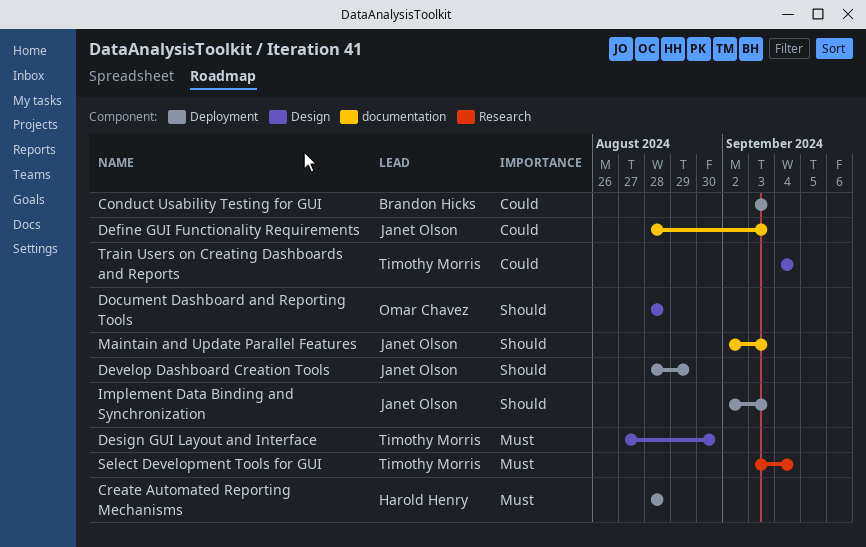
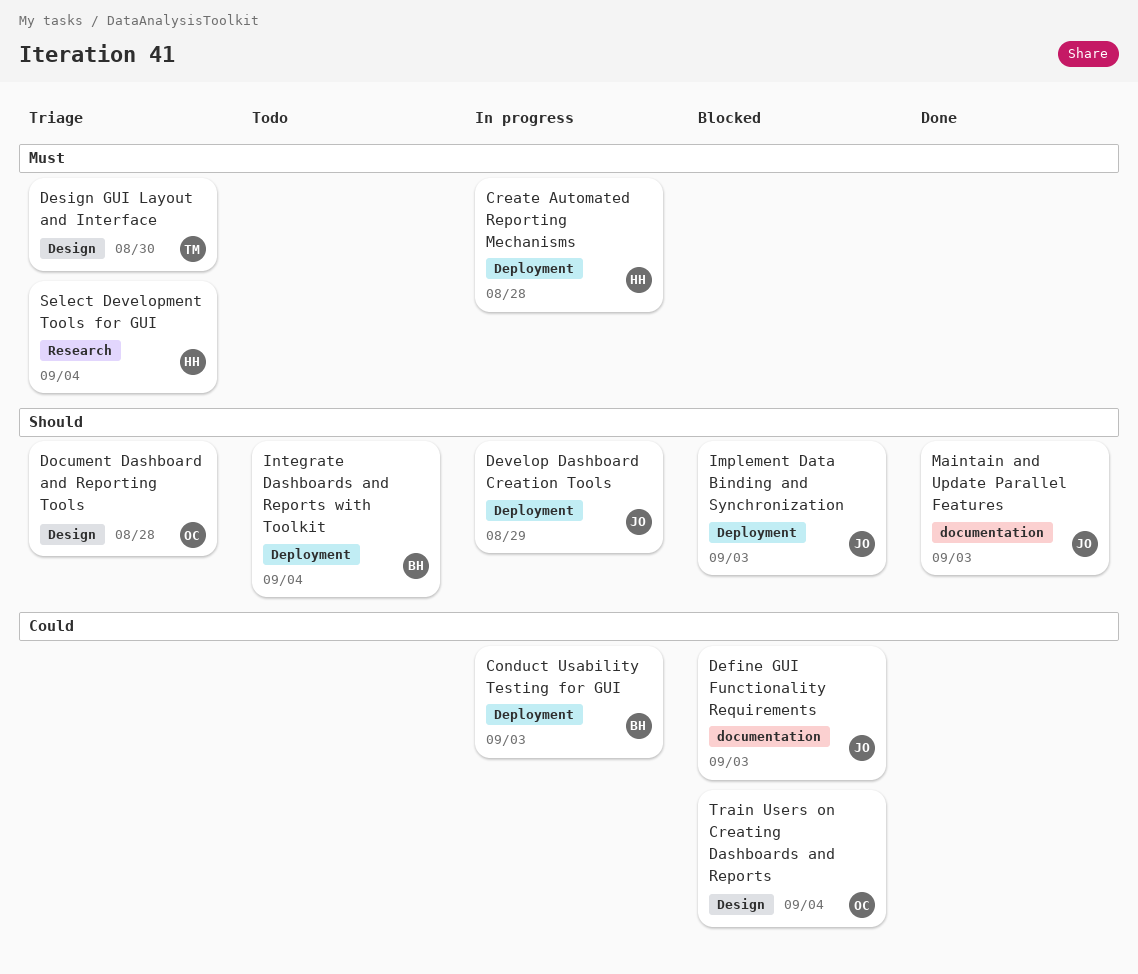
Integrate Dashboards and Reports with Toolkit: none -> present
Select Development Tools for GUI, owner: Timothy Morris -> Harold Henry
Train Users on Creating Dashboards and Reports, owner: Timothy Morris -> Omar Chavez

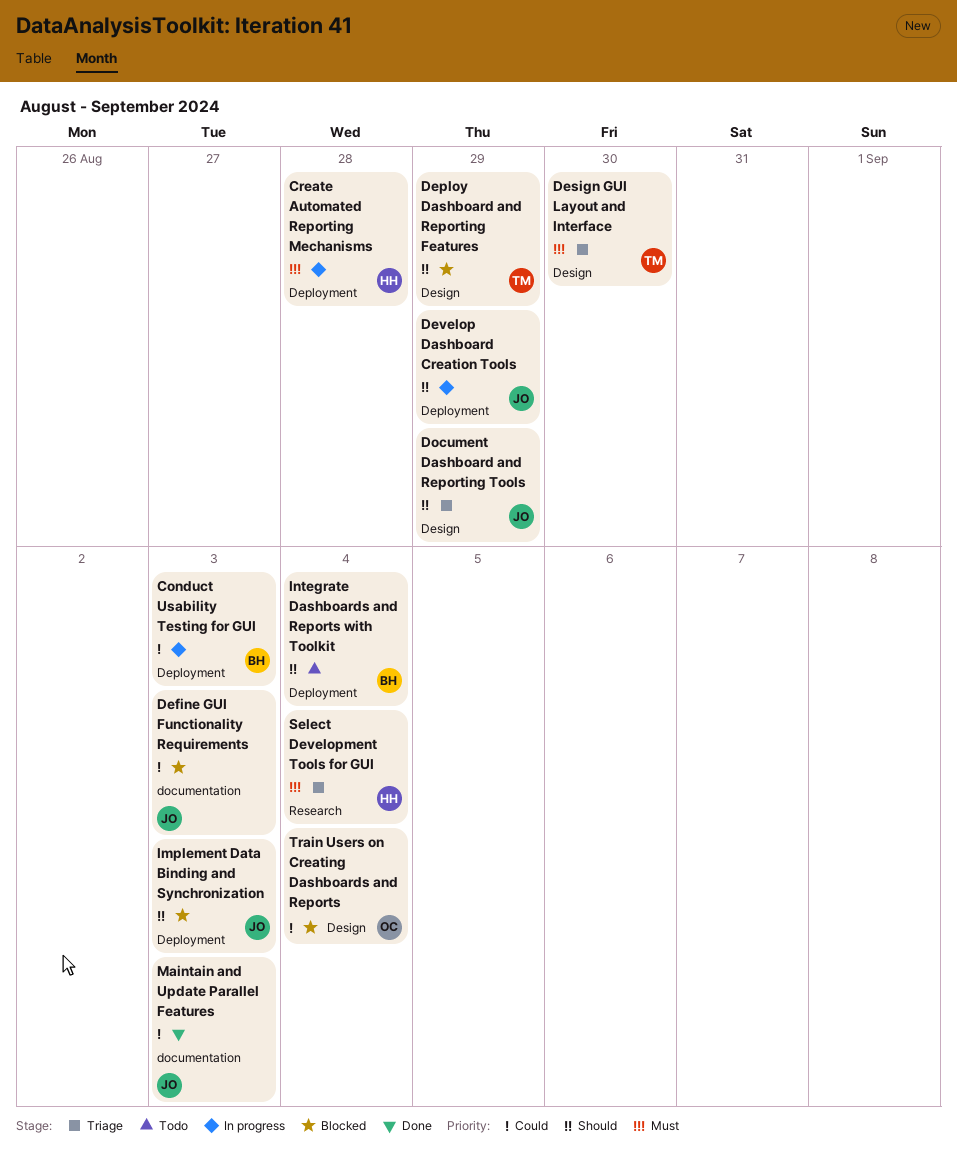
Deploy Dashboard and Reporting Features: none -> present
Document Dashboard and Reporting Tools, owner: OC -> JO
Document Dashboard and Reporting Tools, due: Aug 28 -> Aug 29
Maintain and Update Parallel Features, priority: Should -> Could

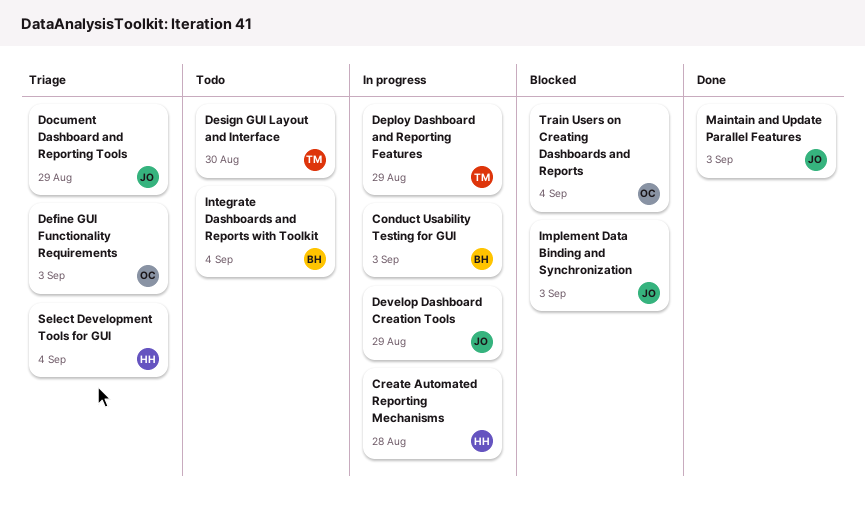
Define GUI Functionality Requirements, status: Blocked -> Triage
Define GUI Functionality Requirements, owner: JO -> OC
Deploy Dashboard and Reporting Features, status: Blocked -> In progress
Design GUI Layout and Interface, status: Triage -> Todo

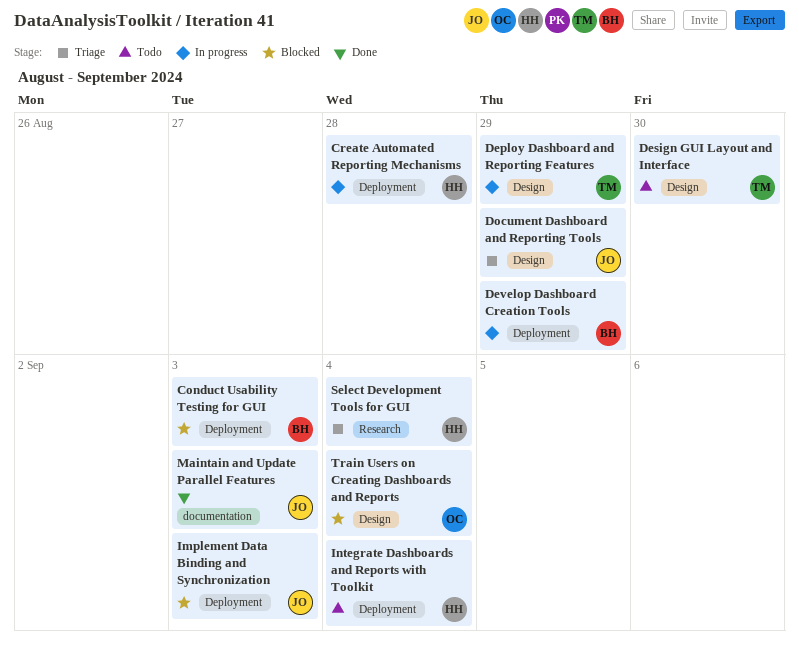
Conduct Usability Testing for GUI, status: In progress -> Blocked
Define GUI Functionality Requirements: present -> none
Develop Dashboard Creation Tools, owner: JO -> BH
Integrate Dashboards and Reports with Toolkit, owner: BH -> HH

